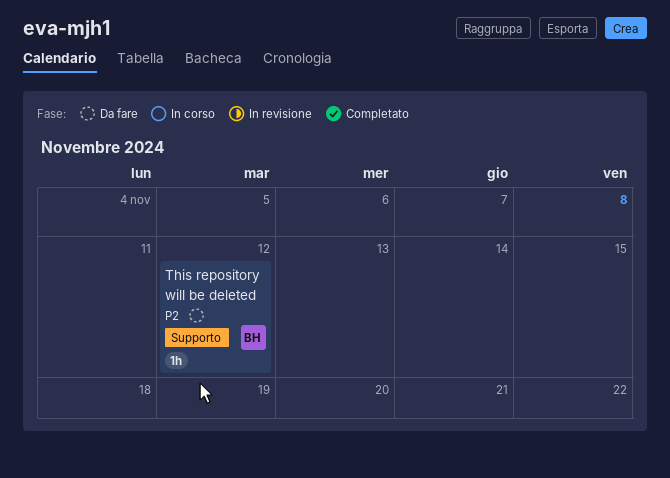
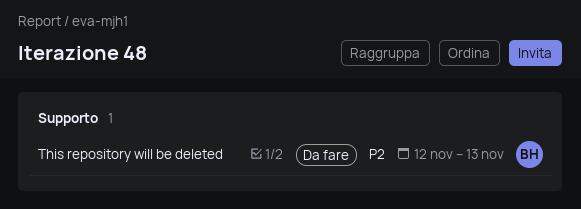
This repository will be deleted, due: Nov 12 -> Nov 13

